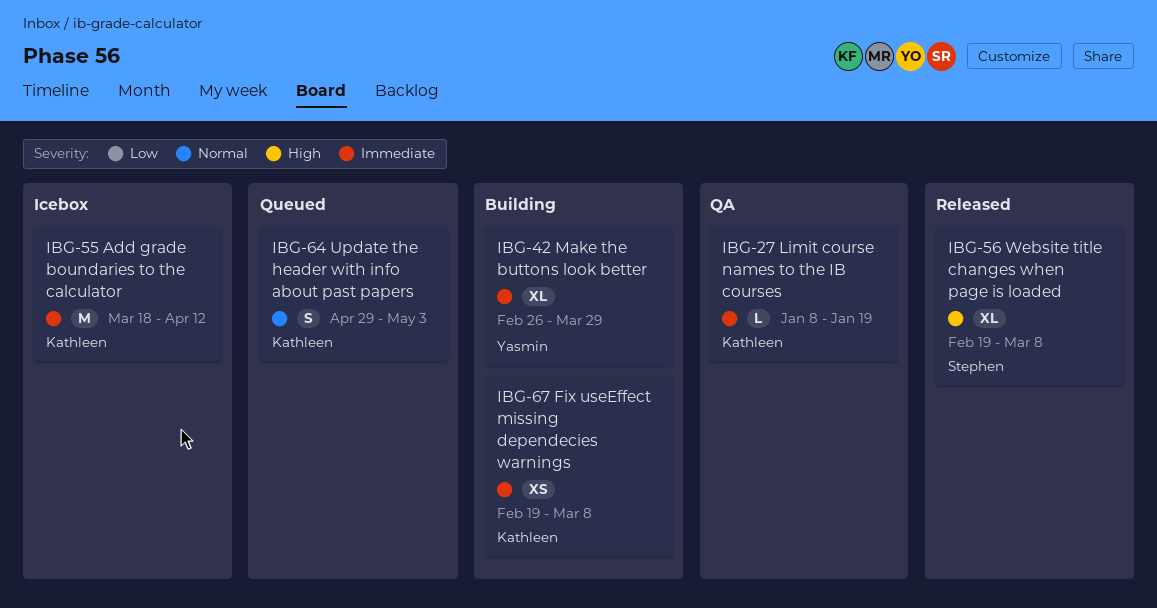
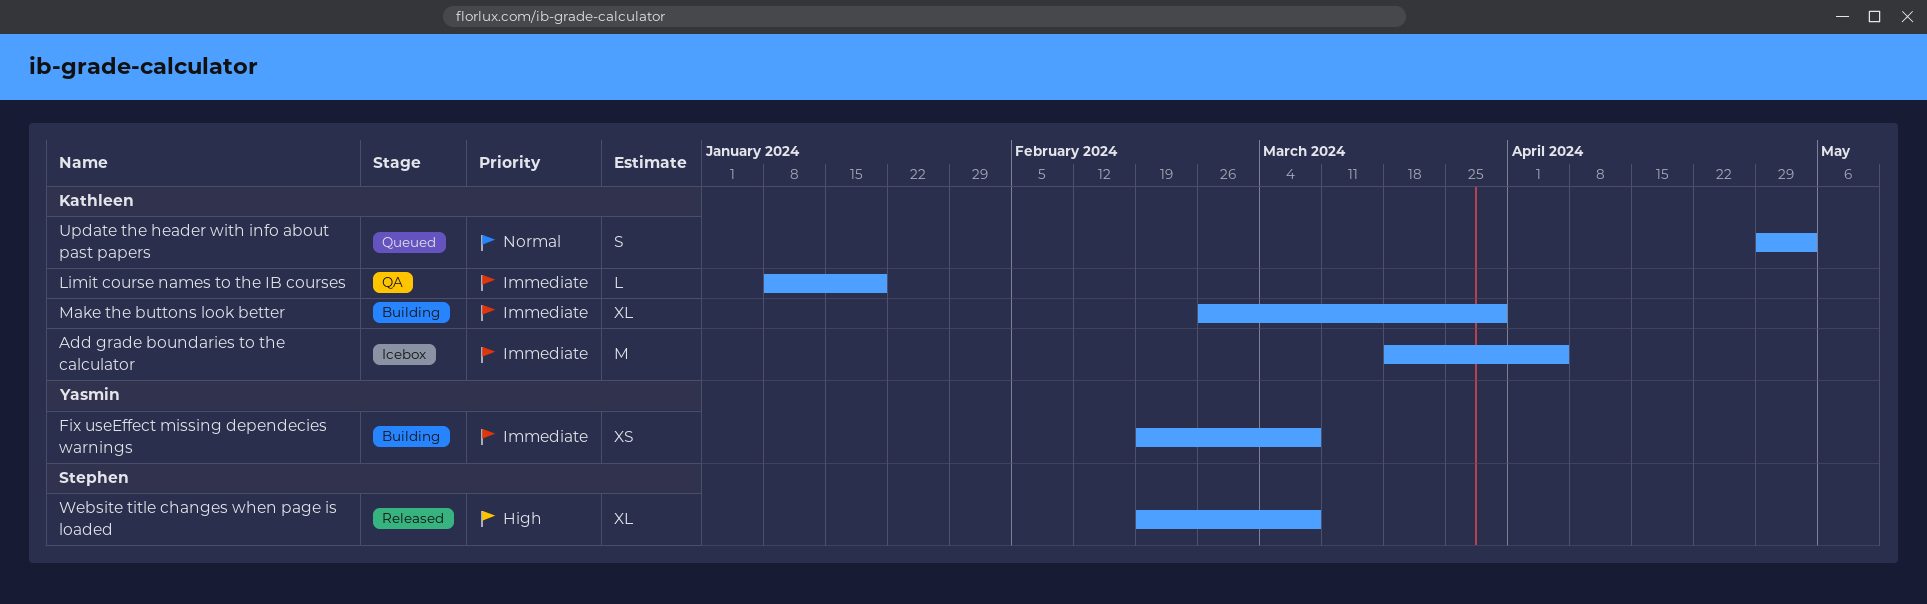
Add grade boundaries to the calculator, due: Apr 12 -> Apr 5
Fix useEffect missing dependecies warnings, owner: Kathleen -> Yasmin
Make the buttons look better, owner: Yasmin -> Kathleen

